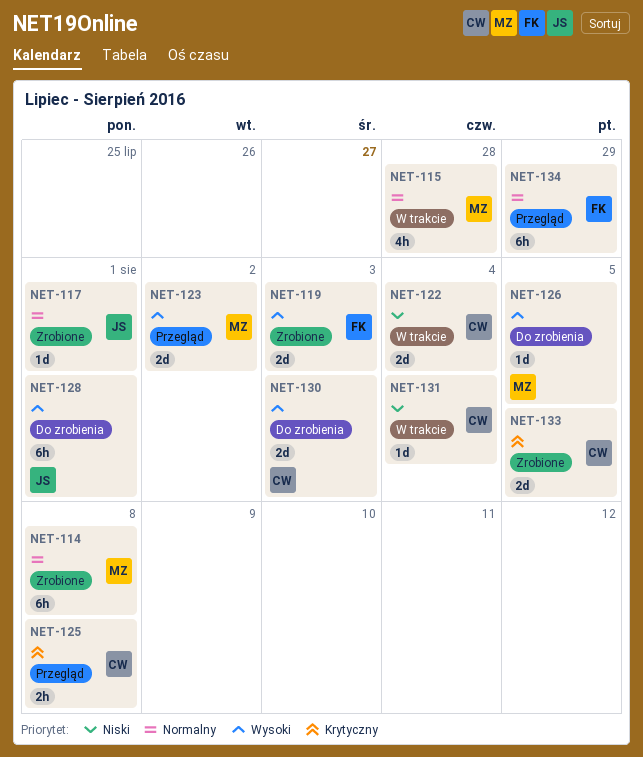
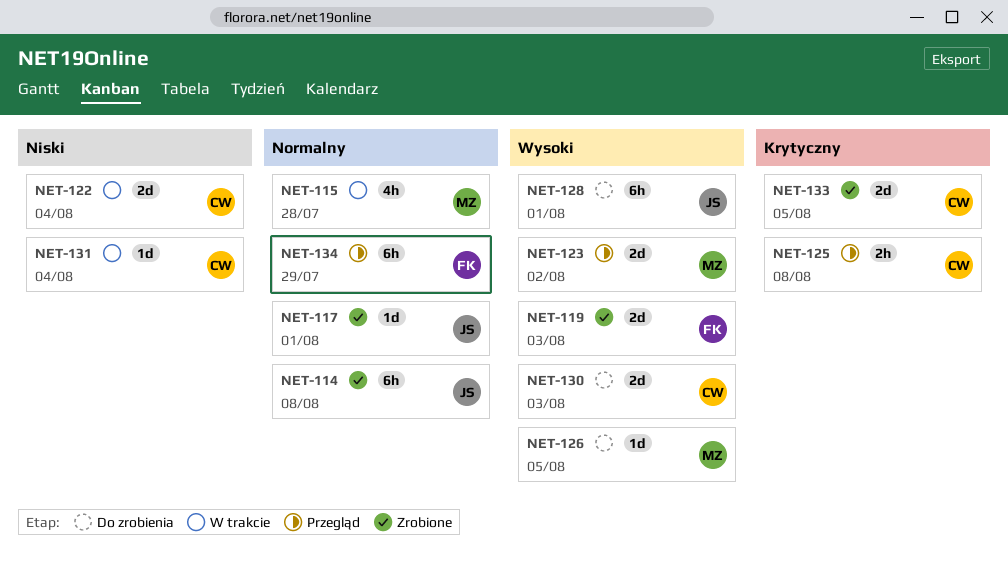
NET-114, owner: MZ -> JS

